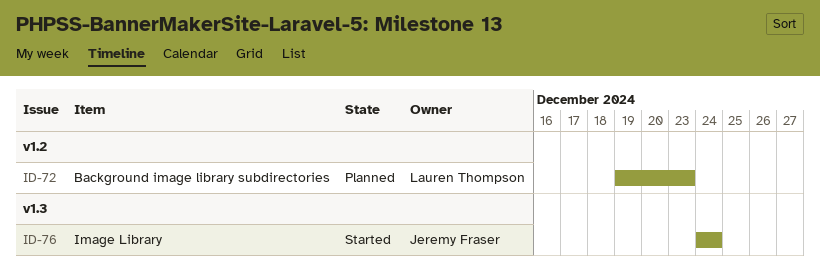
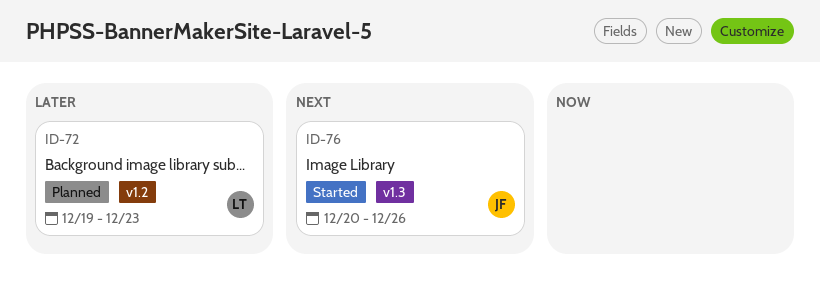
ID-76, start: Dec 24 -> Dec 20
ID-76, due: Dec 24 -> Dec 26

